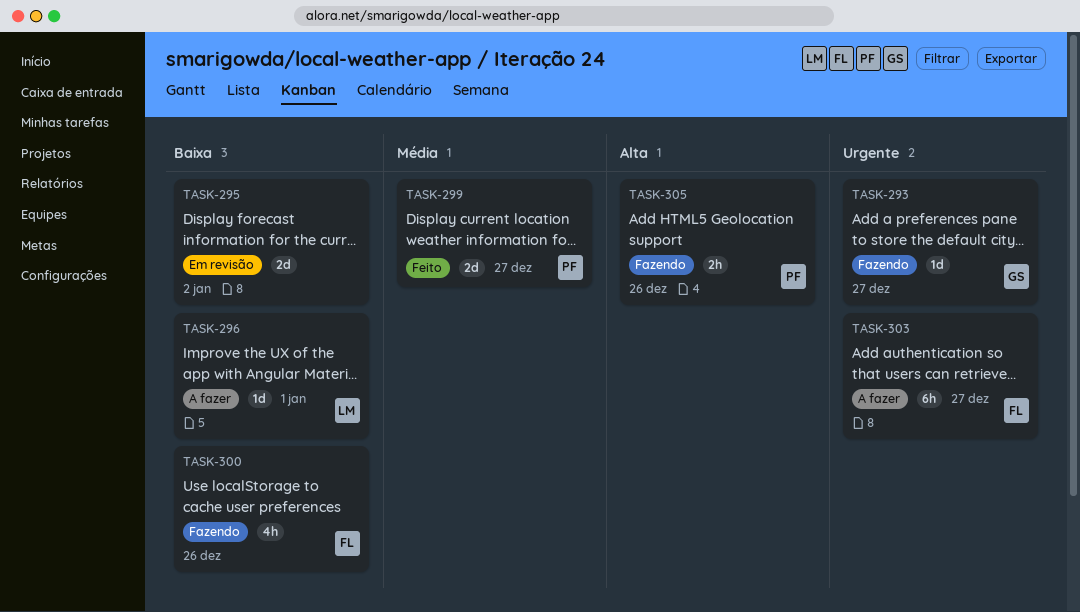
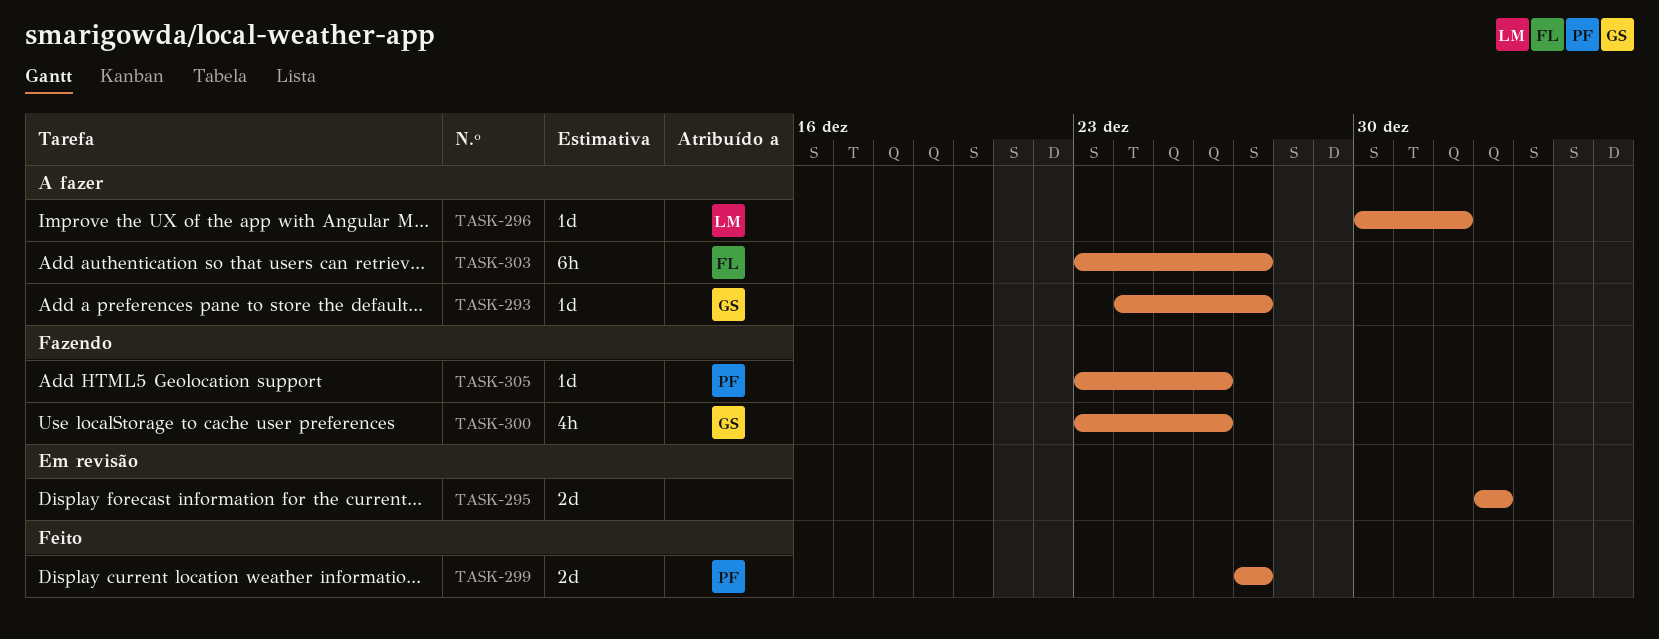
TASK-293, status: Fazendo -> A fazer
TASK-300, owner: FL -> GS
TASK-305, estimate: 2h -> 1d

